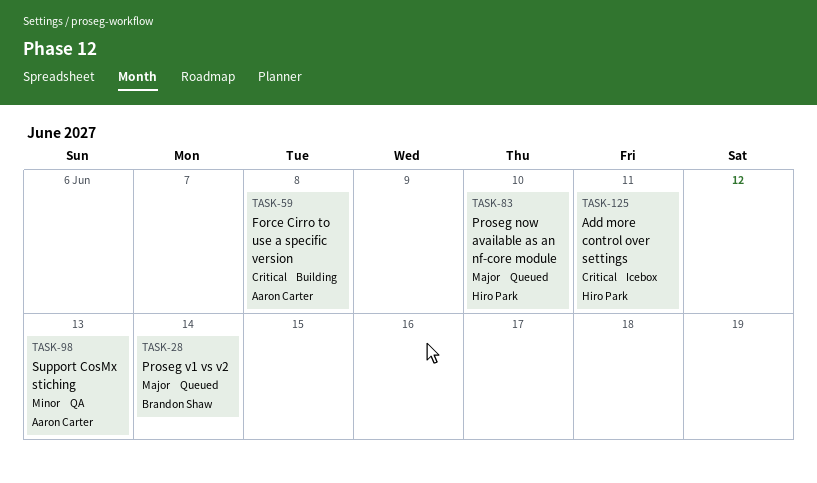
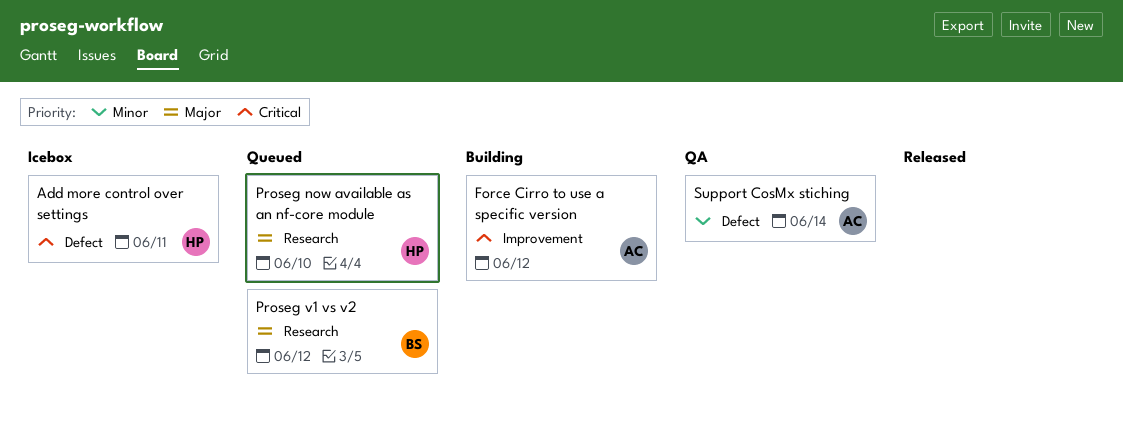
Force Cirro to use a specific version, due: Jun 8 -> Jun 12
Proseg v1 vs v2, due: Jun 14 -> Jun 12
Support CosMx stiching, due: Jun 13 -> Jun 14

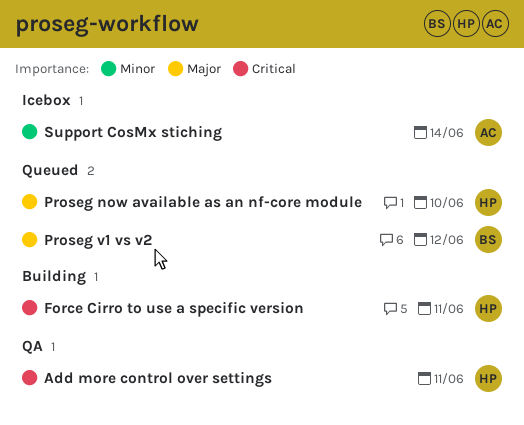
Add more control over settings, status: Icebox -> QA
Force Cirro to use a specific version, owner: AC -> HP
Force Cirro to use a specific version, due: Jun 12 -> Jun 11
Support CosMx stiching, status: QA -> Icebox

